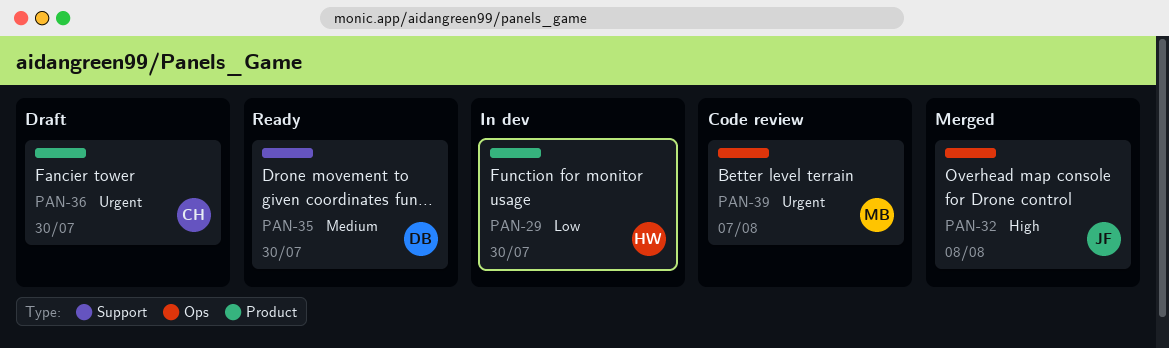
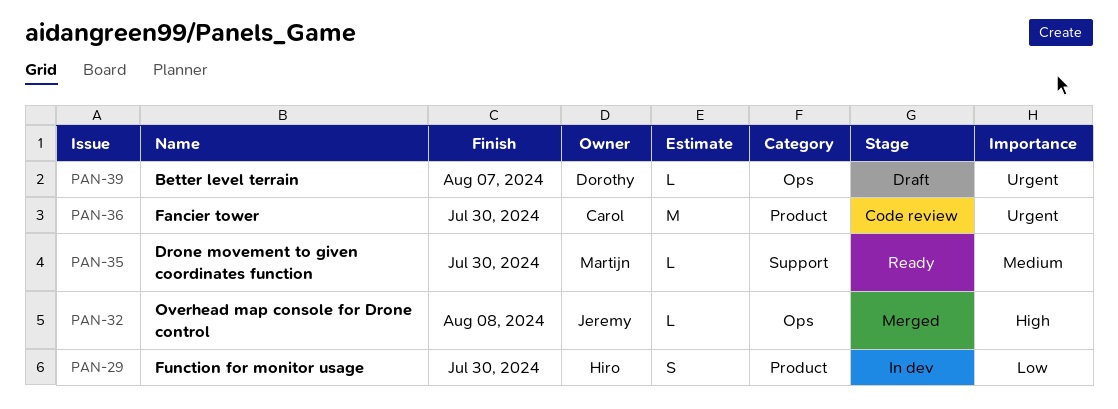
PAN-35, owner: Dorothy -> Martijn
PAN-36, status: Draft -> Code review
PAN-39, status: Code review -> Draft
PAN-39, owner: Martijn -> Dorothy

